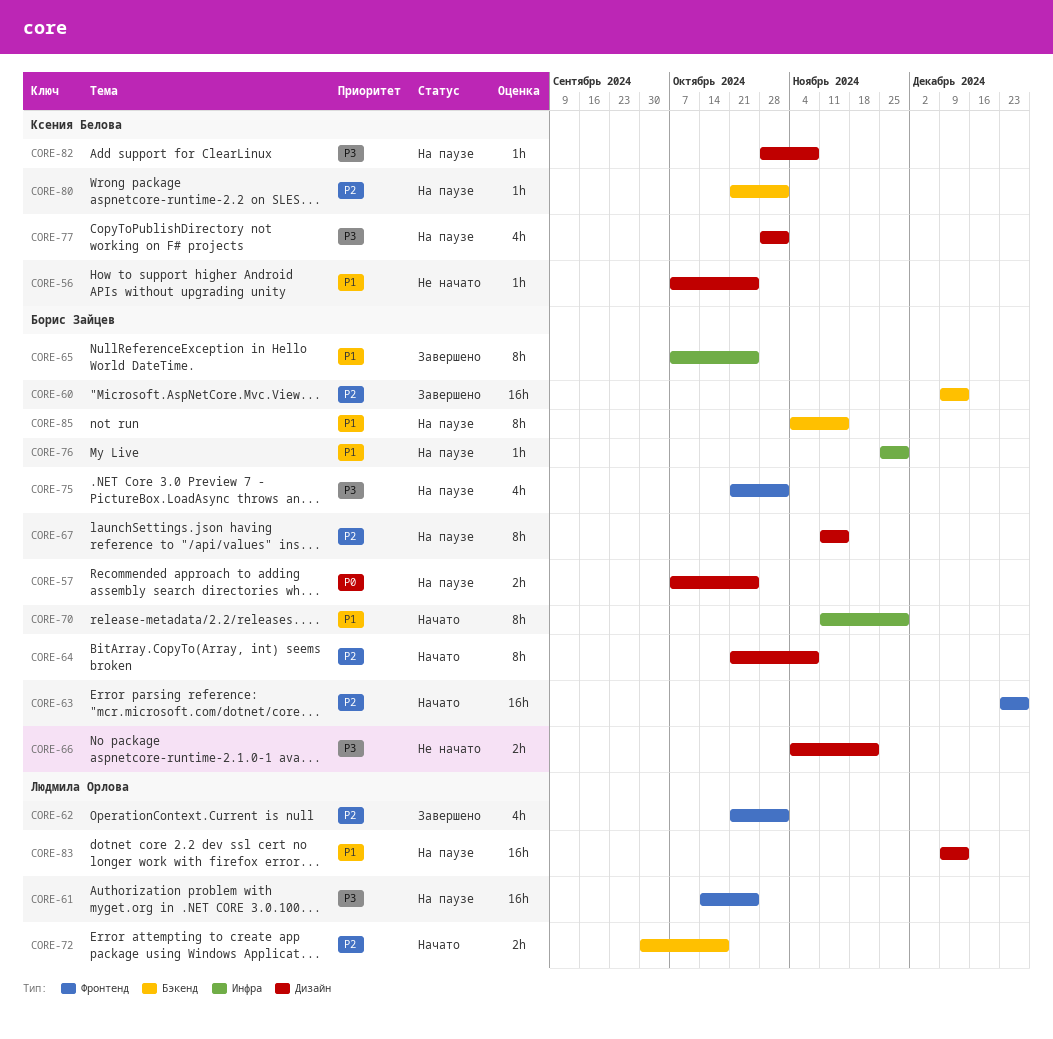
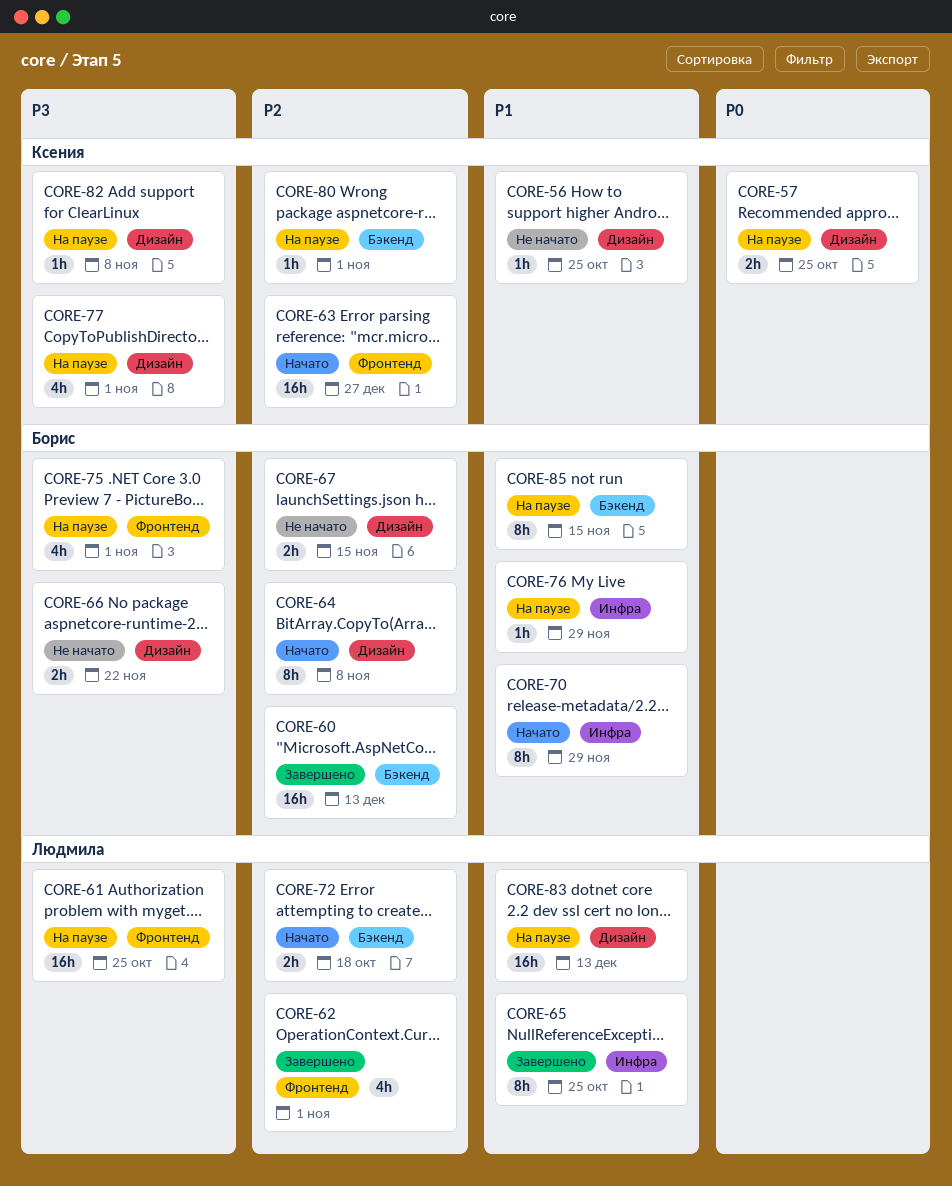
CORE-57, owner: Борис Зайцев -> Ксения Белова
CORE-63, owner: Борис Зайцев -> Ксения Белова
CORE-65, owner: Борис Зайцев -> Людмила Орлова
CORE-67, status: На паузе -> Не начато
CORE-67, estimate: 8h -> 2h

